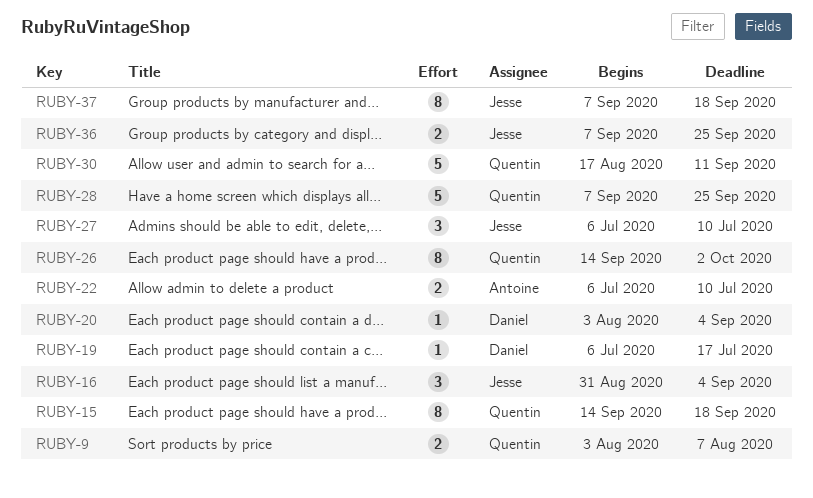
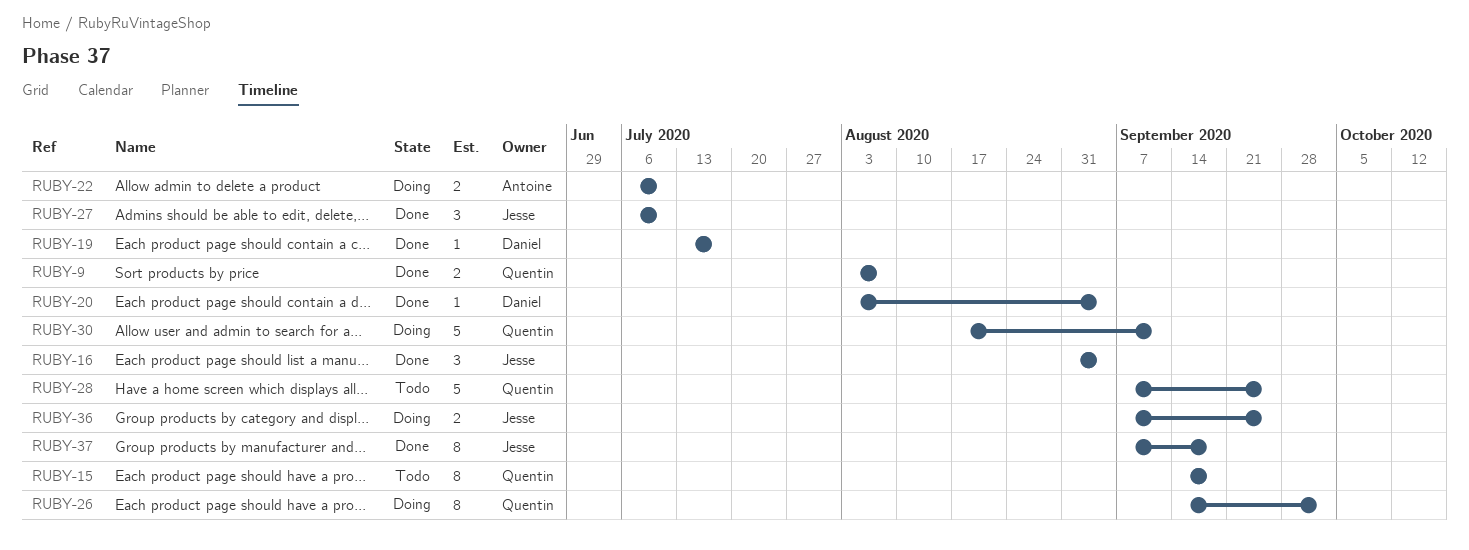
RUBY-19, start: Jul 6 -> Jul 13

